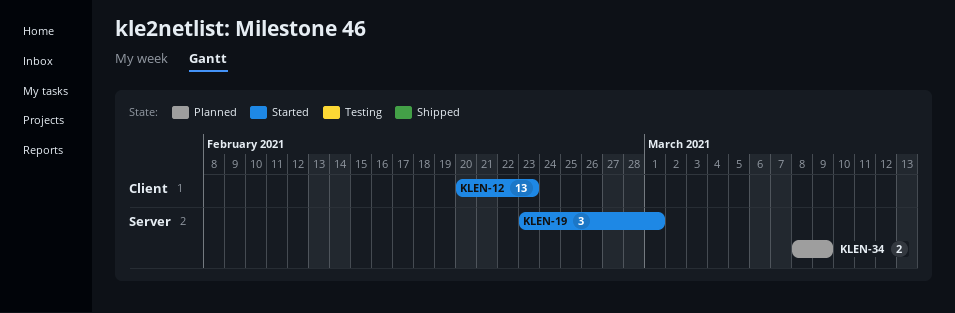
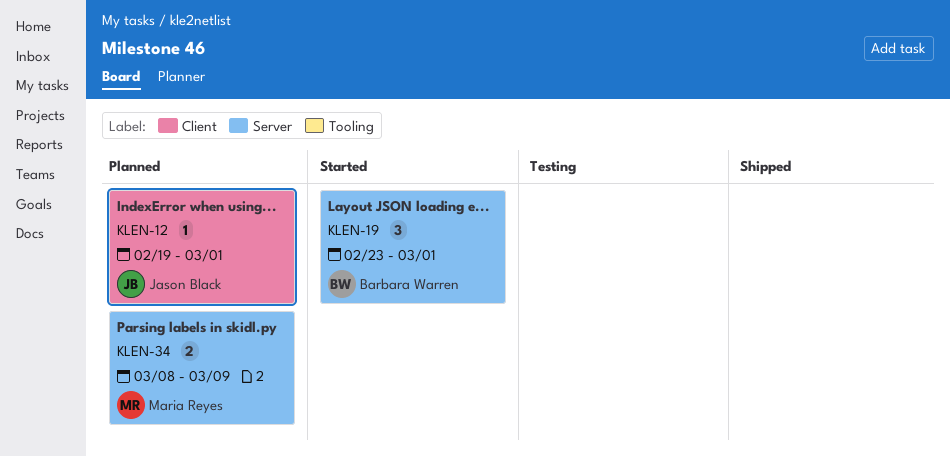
KLEN-12, status: Started -> Planned
KLEN-12, estimate: 13 -> 1
KLEN-12, start: Feb 20 -> Feb 19
KLEN-12, due: Feb 23 -> Mar 1

